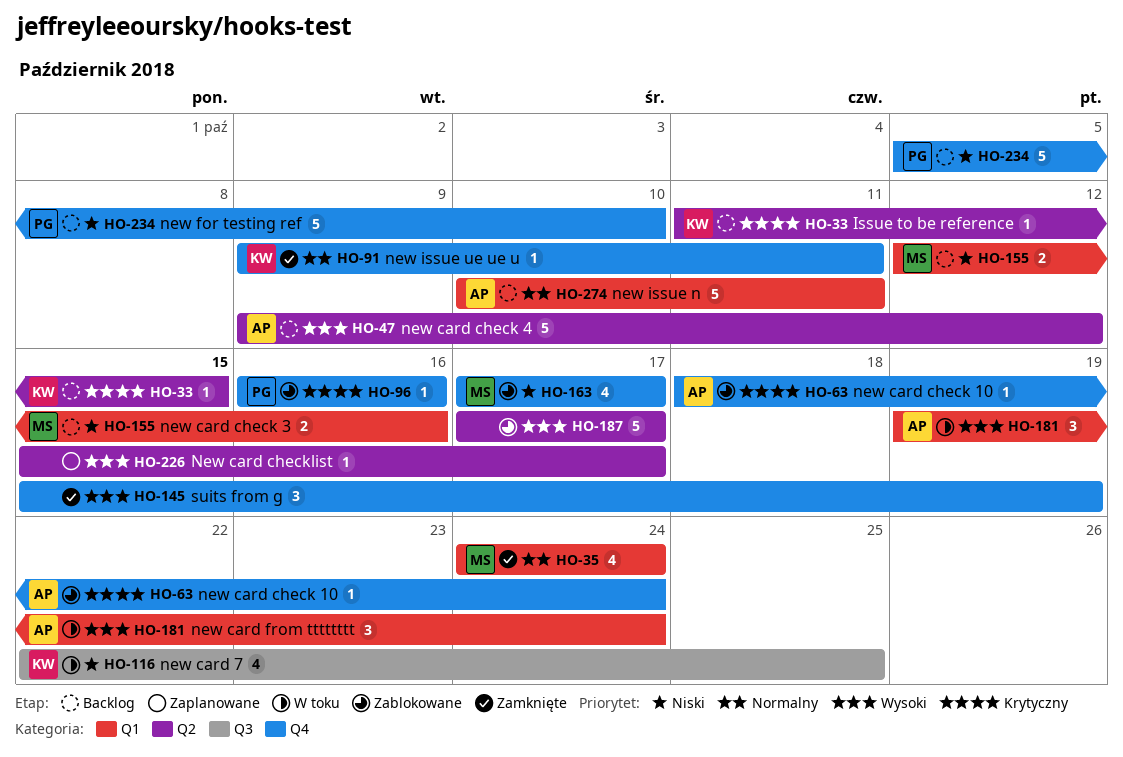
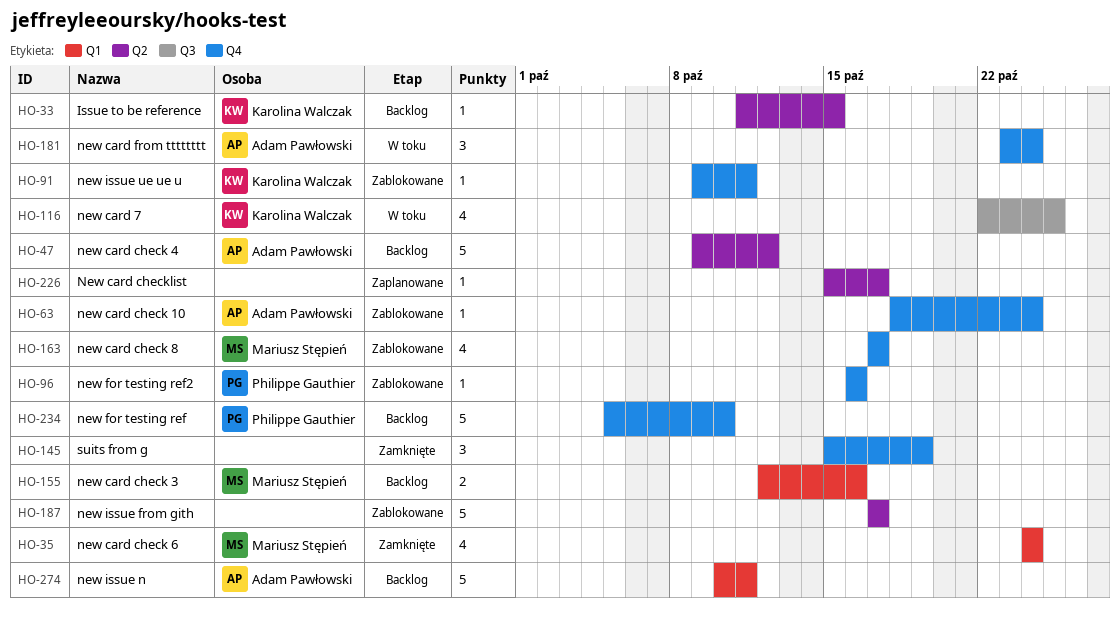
HO-91, status: Zamknięte -> Zablokowane
HO-181, label: Q1 -> Q4
HO-181, start: Oct 19 -> Oct 23

